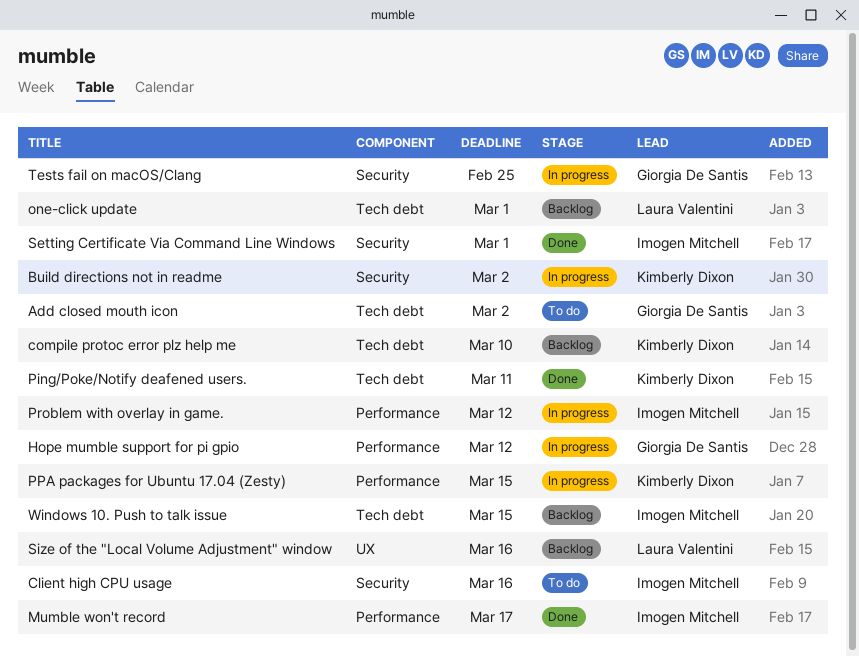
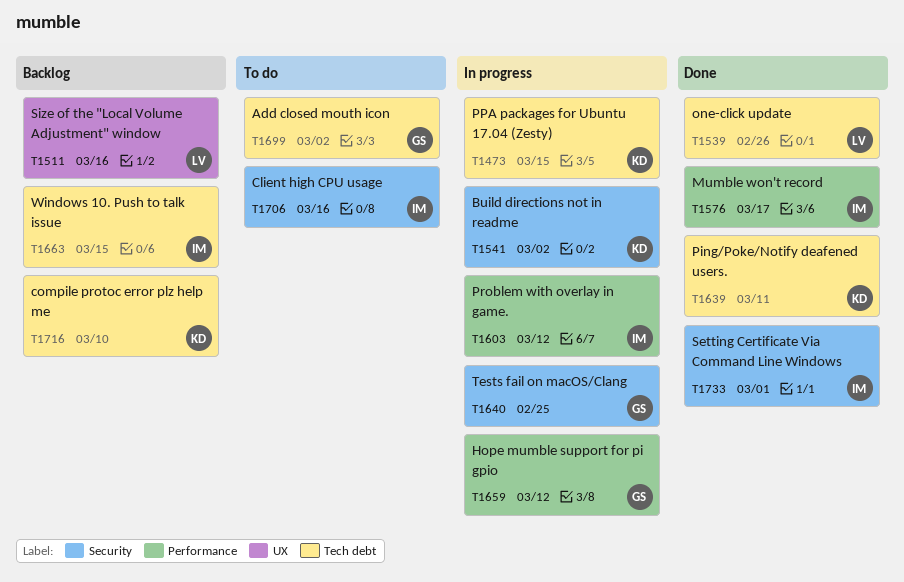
one-click update, status: Backlog -> Done
one-click update, due: Mar 1 -> Feb 26
PPA packages for Ubuntu 17.04 (Zesty), label: Performance -> Tech debt

